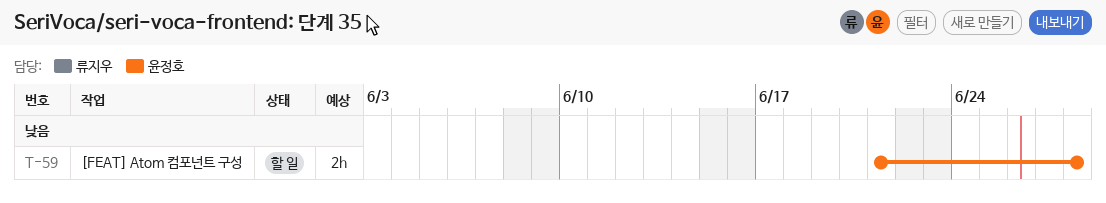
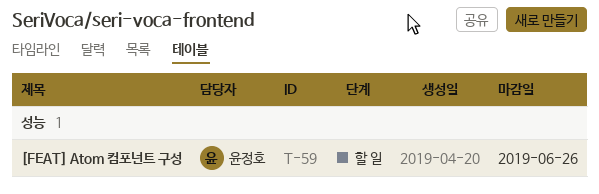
T-59, due: Jun 28 -> Jun 26

